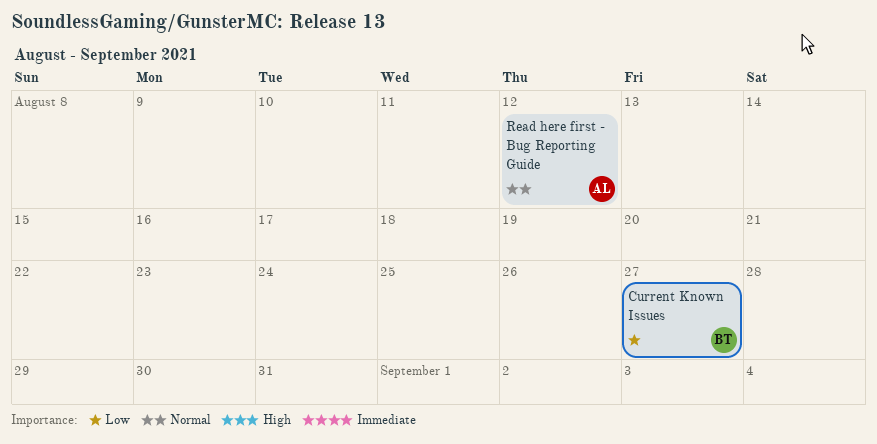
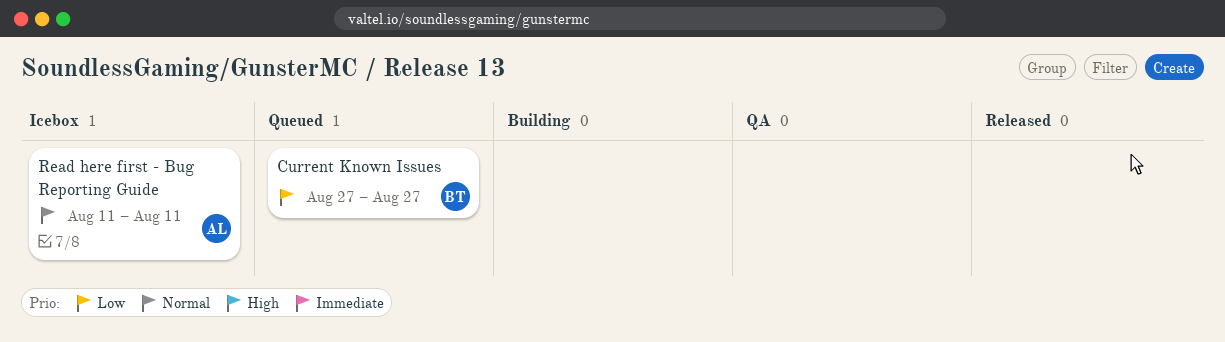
Read here first - Bug Reporting Guide, due: Aug 12 -> Aug 11

